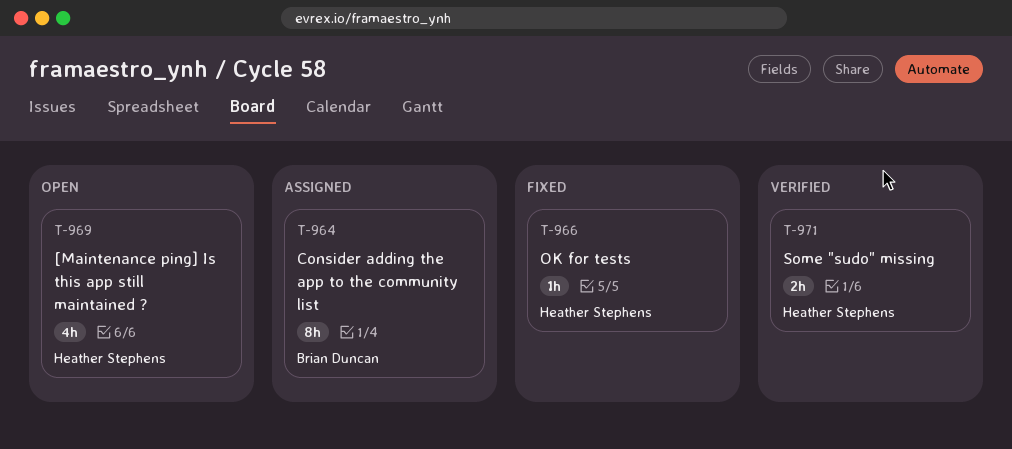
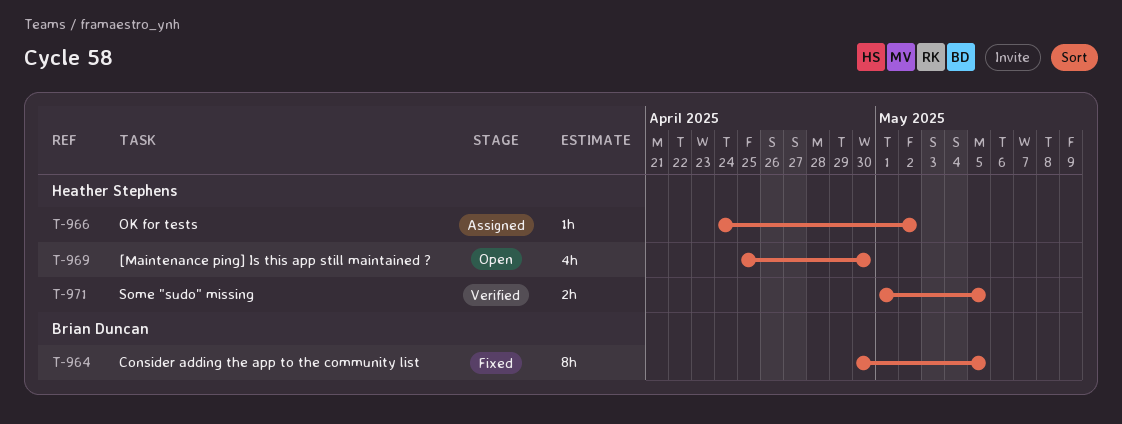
T-964, status: Assigned -> Fixed
T-966, status: Fixed -> Assigned

